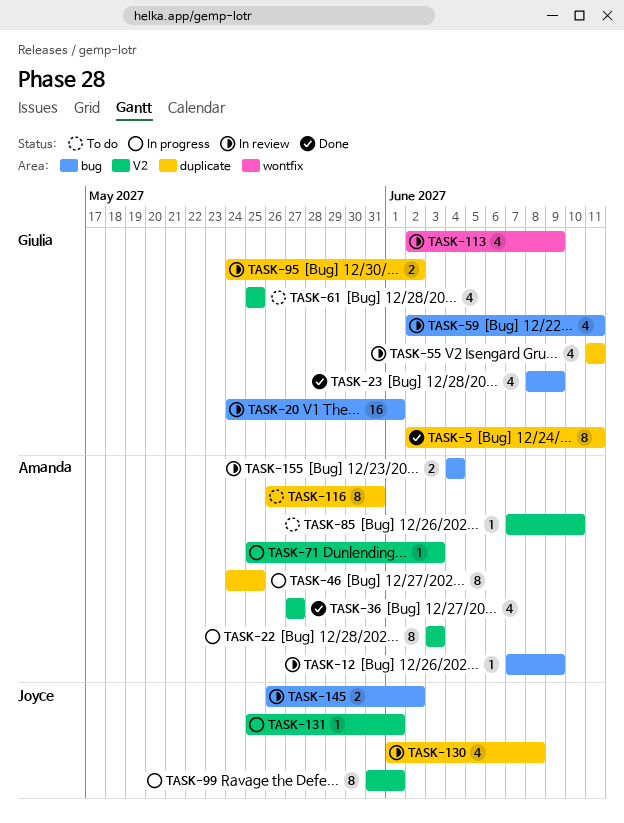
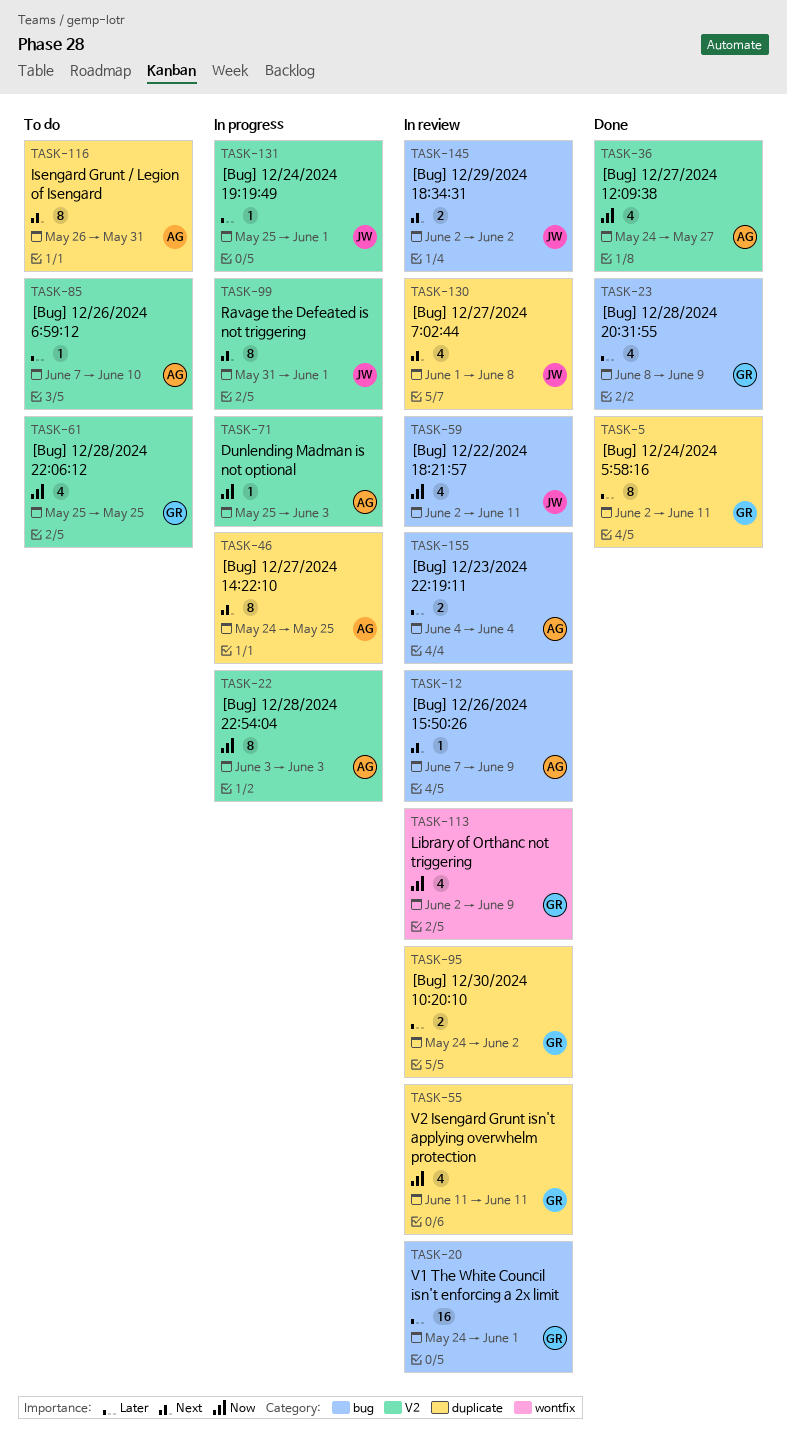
TASK-36, start: May 27 -> May 24
TASK-59, owner: Giulia -> Joyce
TASK-145, start: May 26 -> Jun 2

